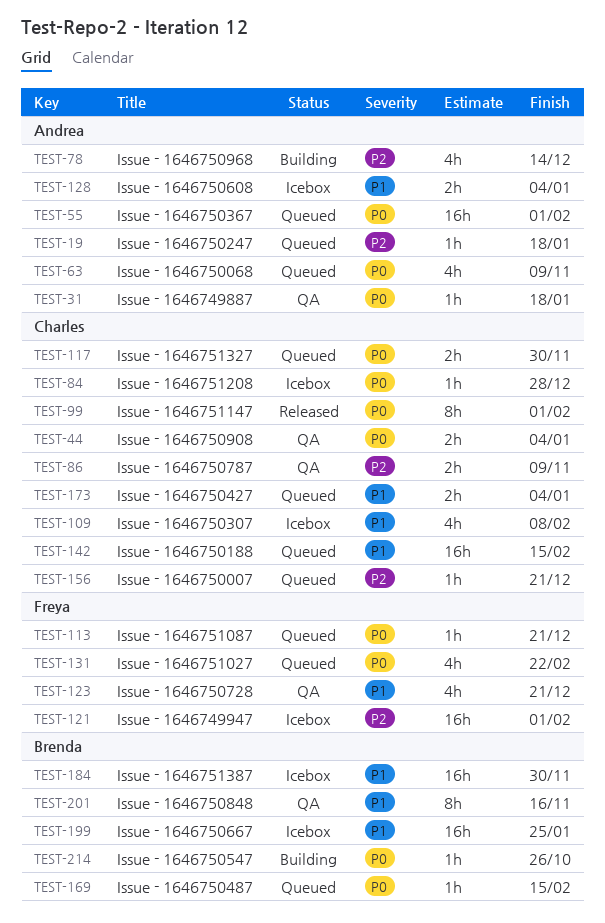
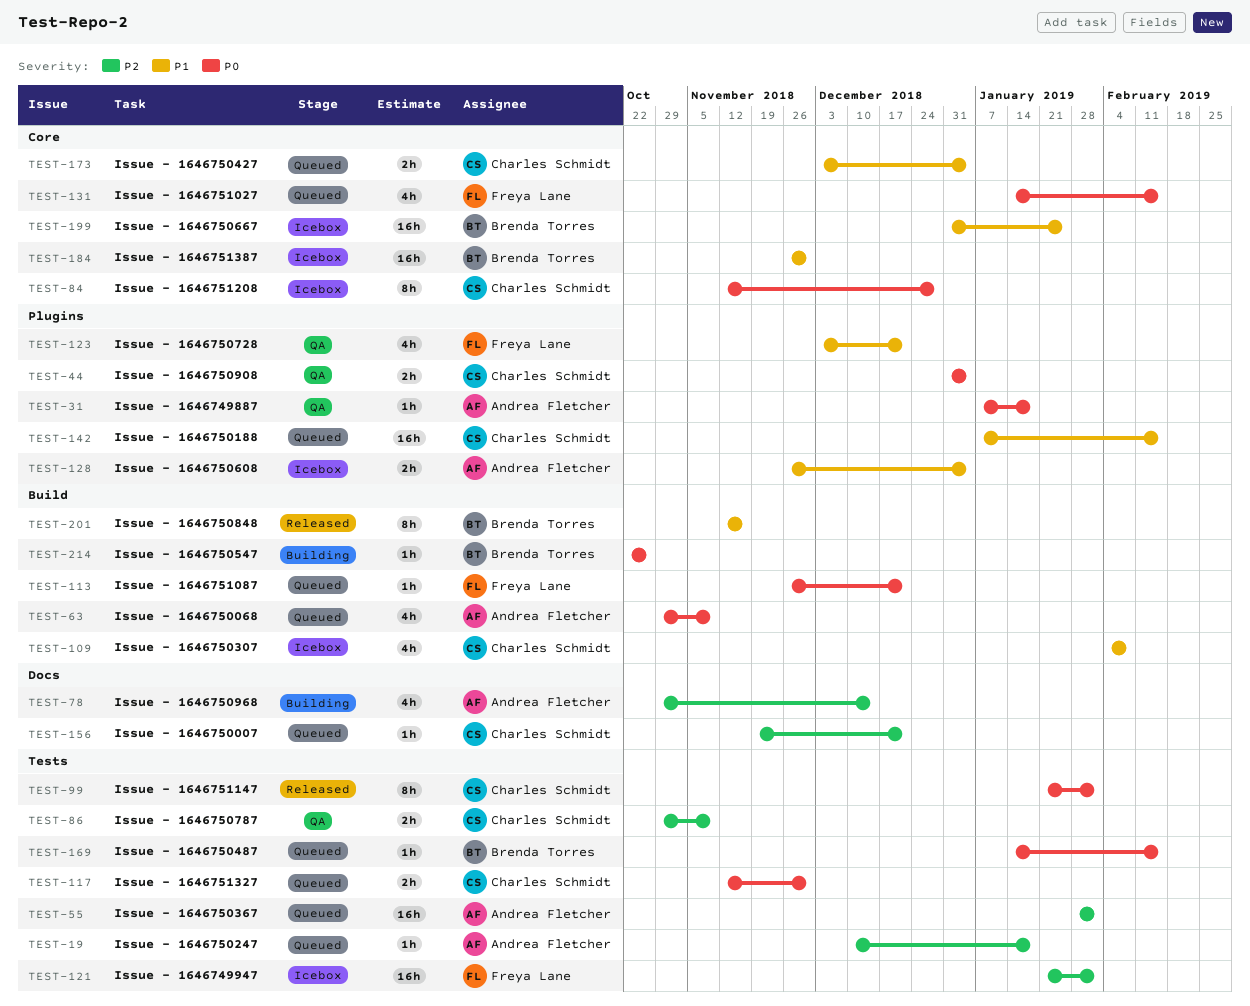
TEST-55, priority: P0 -> P2
TEST-84, estimate: 1h -> 8h
TEST-131, due: Feb 22 -> Feb 15
TEST-201, status: QA -> Released

